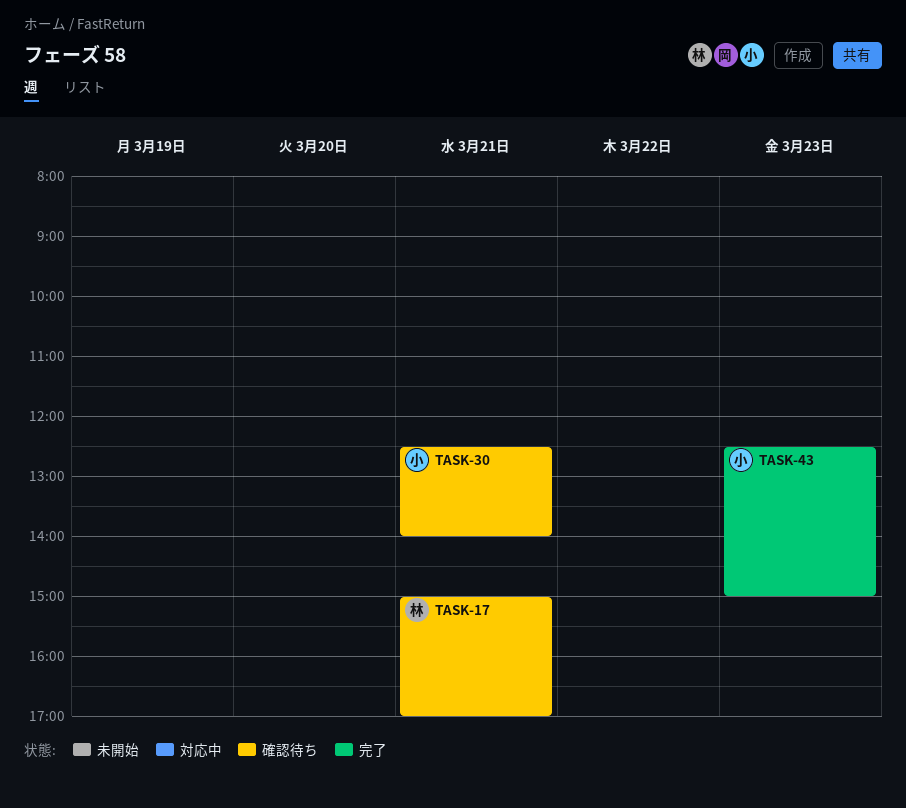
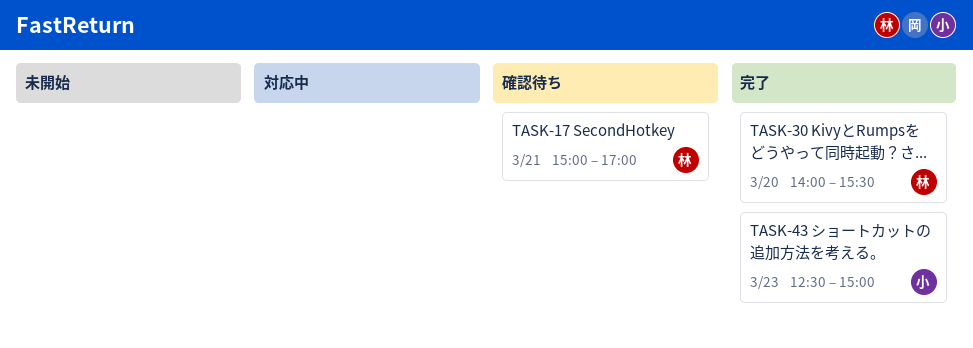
TASK-30, status: 確認待ち -> 完了
TASK-30, owner: 小 -> 林
TASK-30, day: Mar 21 -> Mar 20
TASK-30, begins: 12:30 -> 14:00
TASK-30, ends: 14:00 -> 15:30

